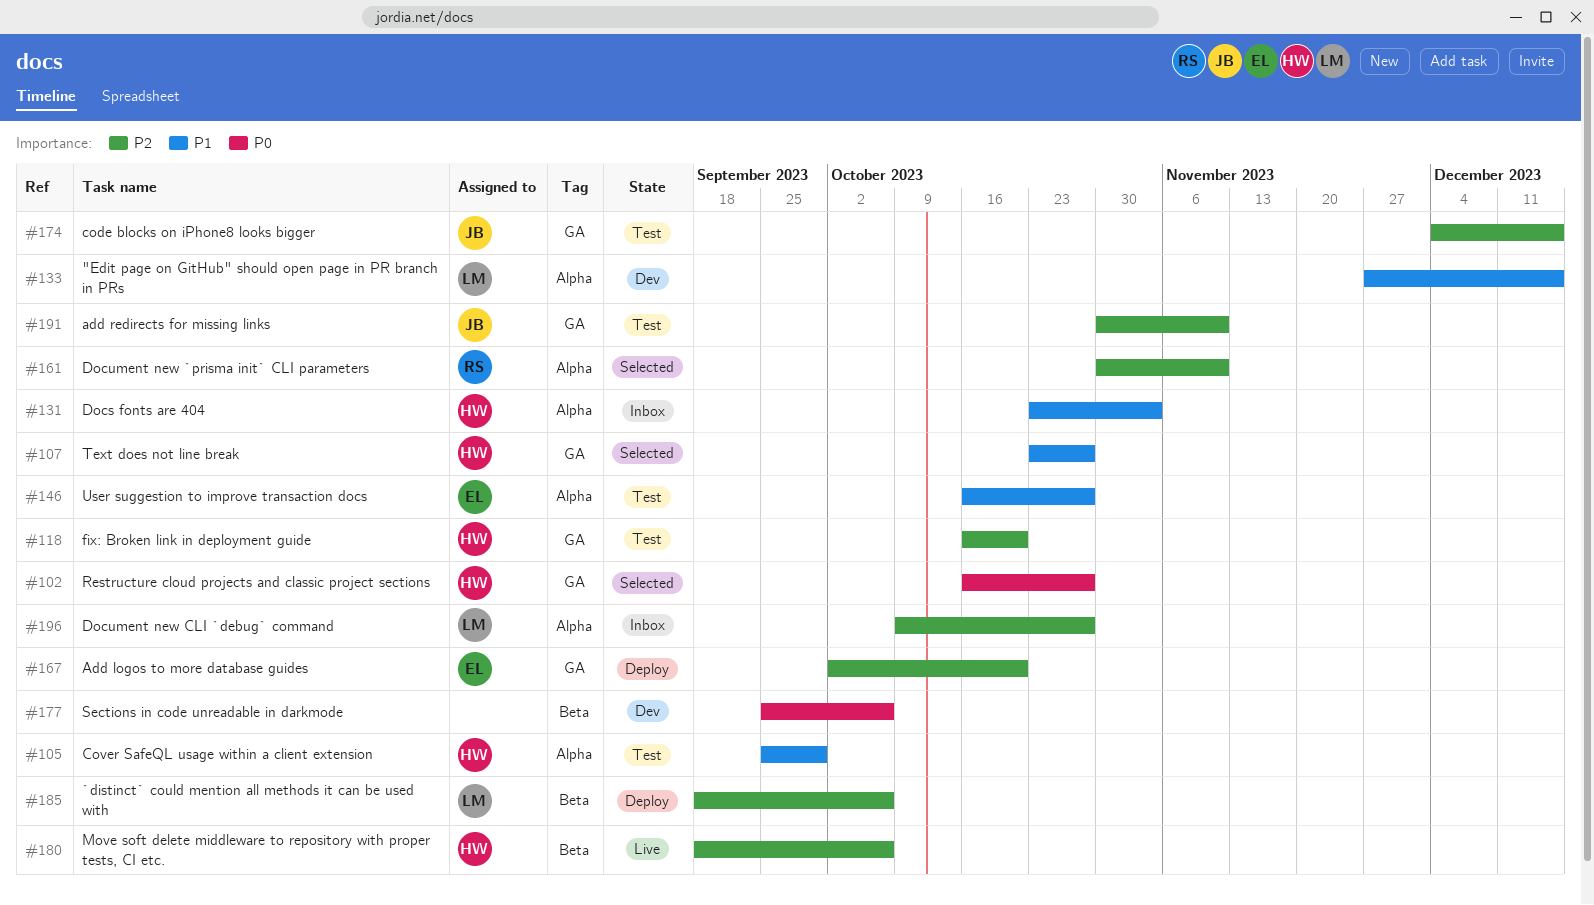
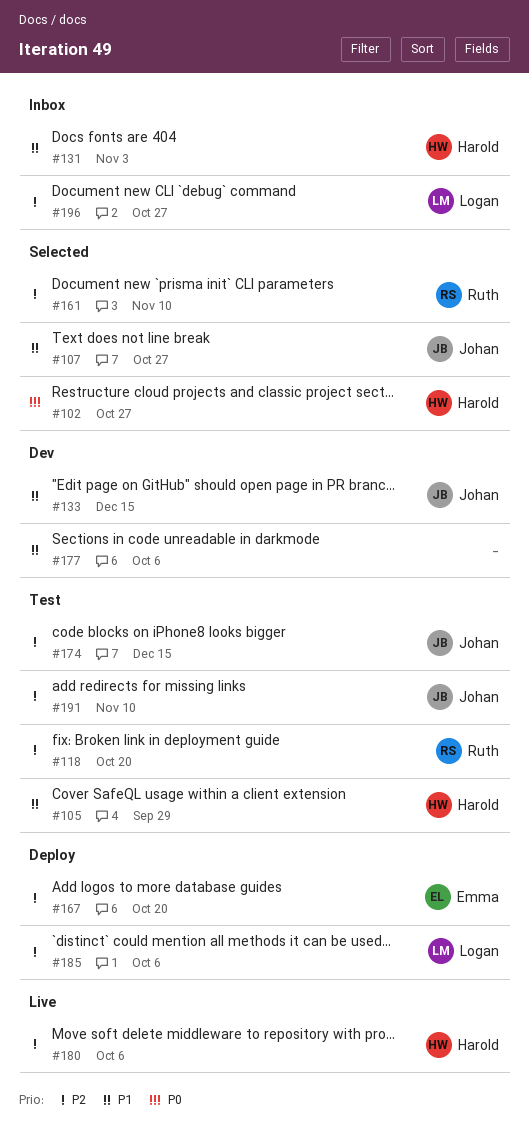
#107, owner: Harold -> Johan
#118, owner: Harold -> Ruth
#133, owner: Logan -> Johan
#146: present -> none
#177, priority: P0 -> P1

